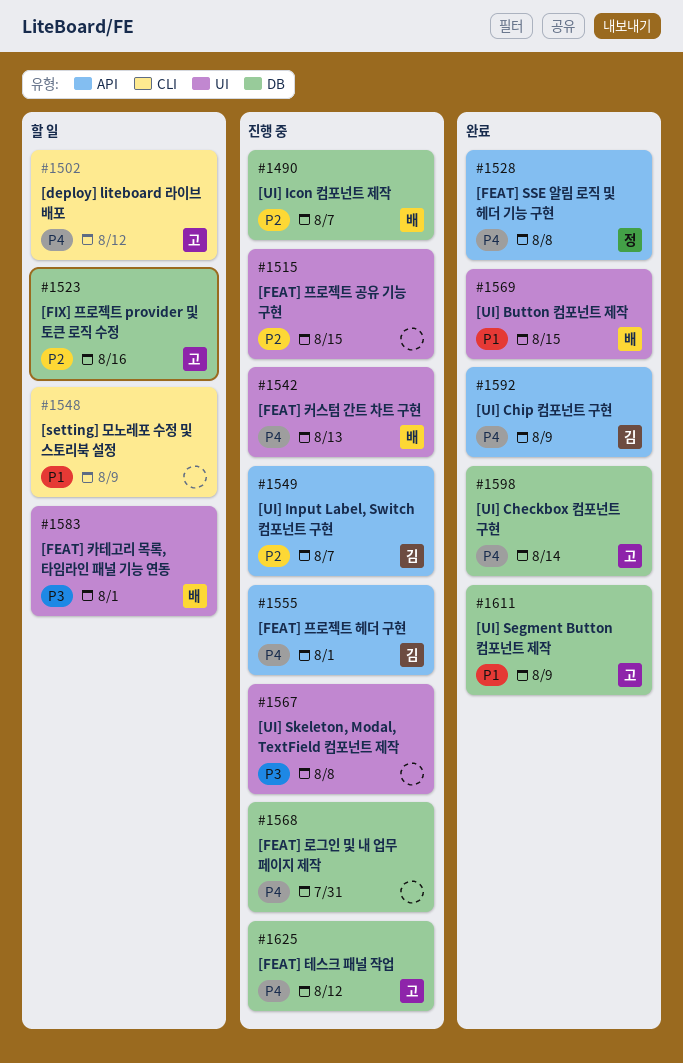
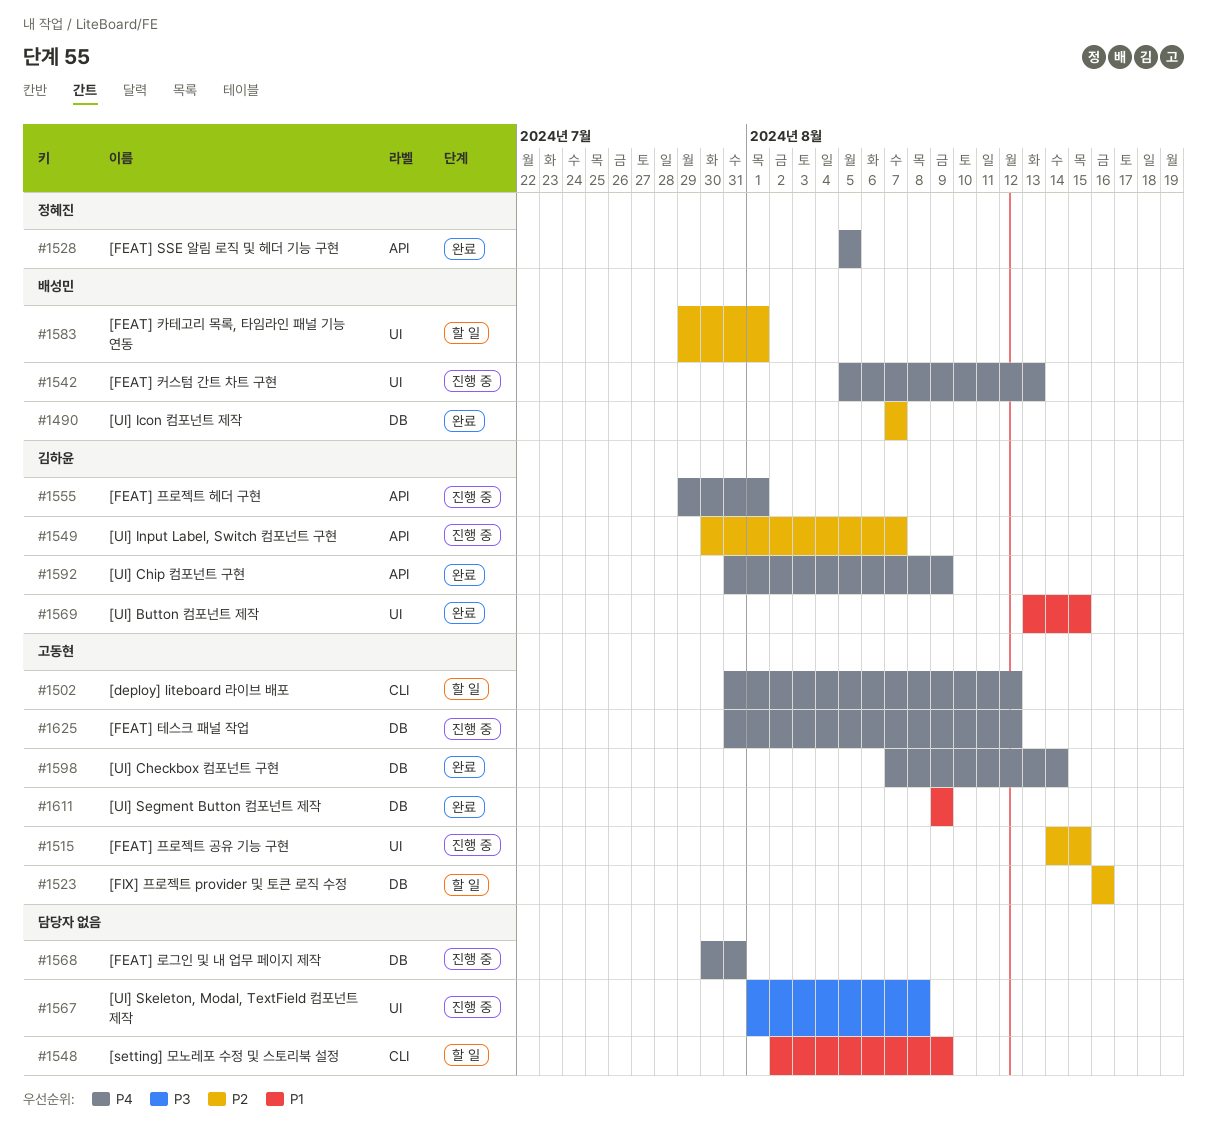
#1490, status: 진행 중 -> 완료
#1515, owner: none -> 고동현
#1528, due: Aug 8 -> Aug 5
#1569, owner: 배성민 -> 김하윤
#1583, priority: P3 -> P2

